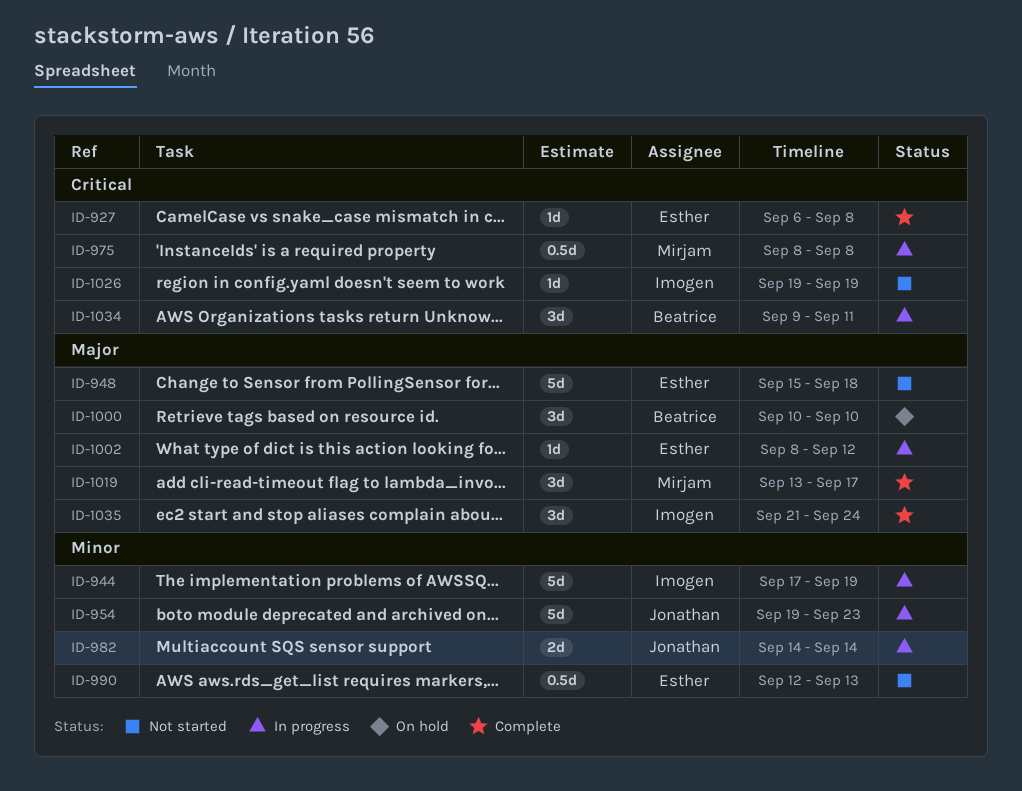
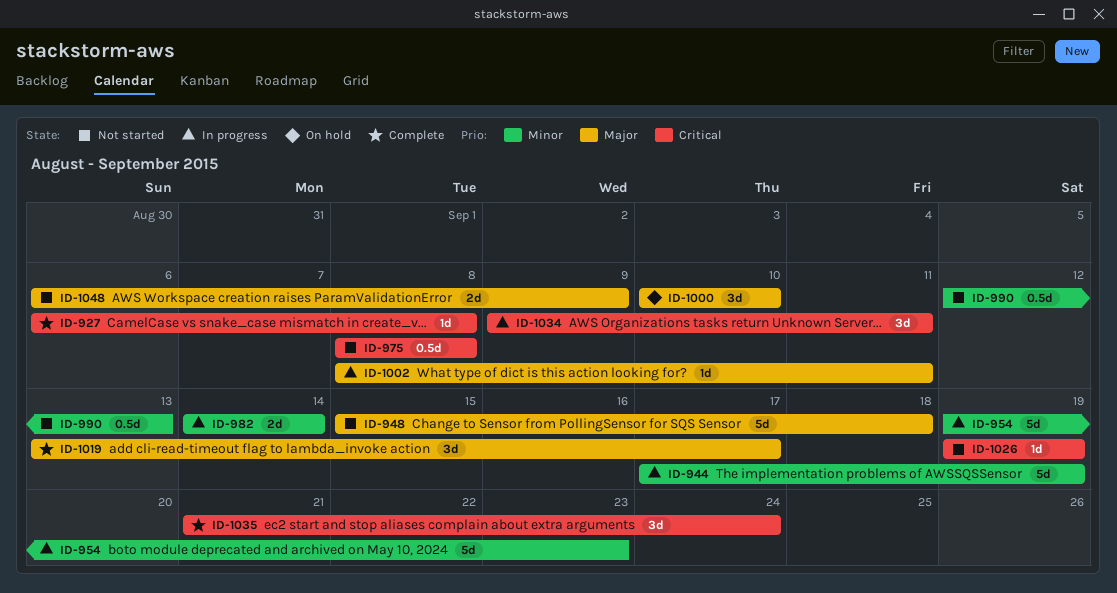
ID-975, status: In progress -> Not started
ID-1002, due: Sep 12 -> Sep 11
ID-1035, priority: Major -> Critical
ID-1048: none -> present

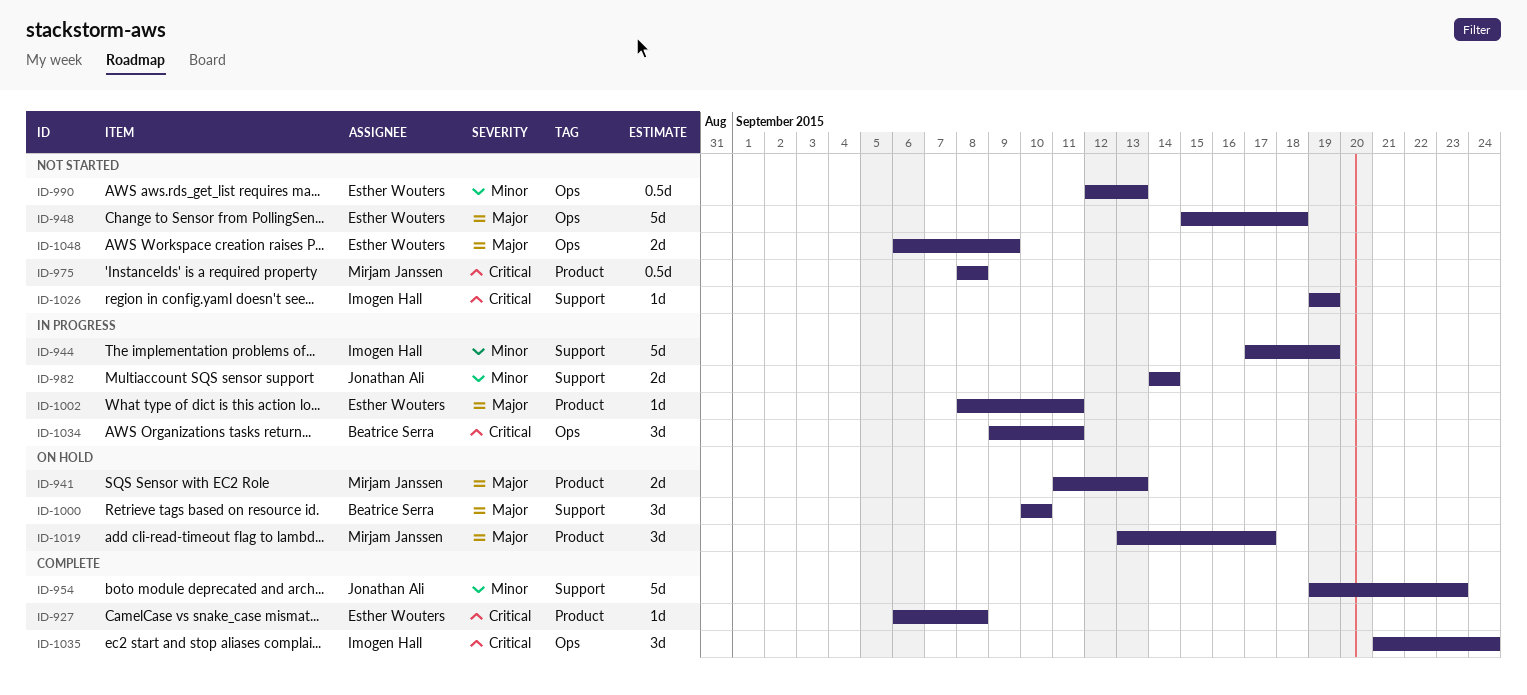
ID-941: none -> present
ID-954, status: In progress -> Complete
ID-1019, status: Complete -> On hold

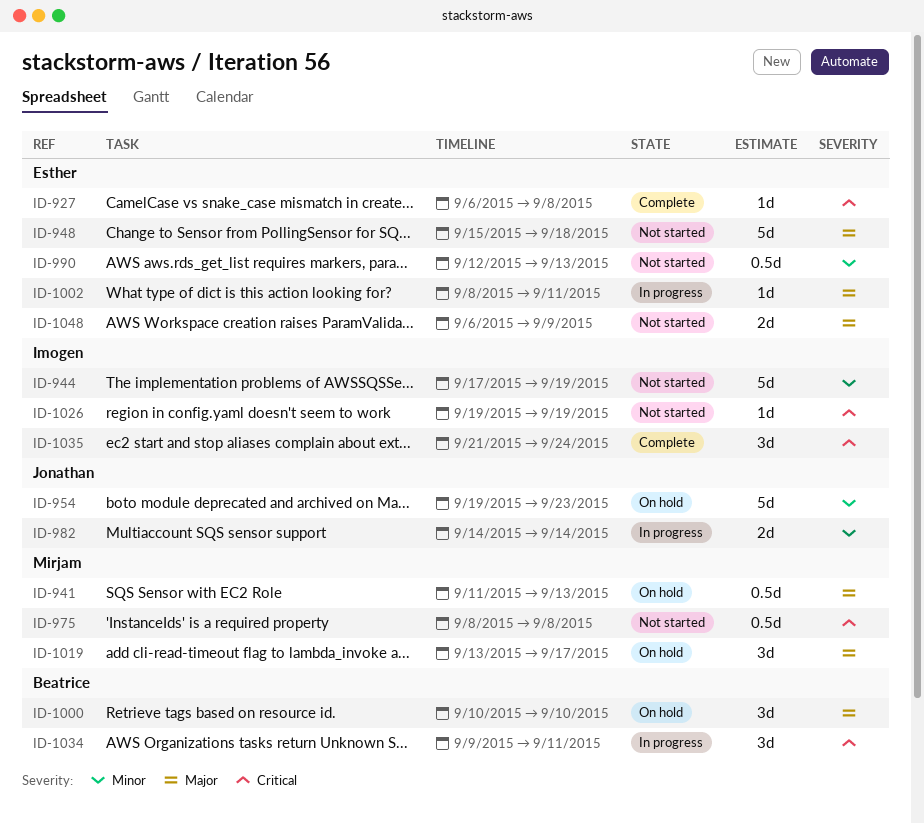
ID-941, estimate: 2d -> 0.5d
ID-944, status: In progress -> Not started
ID-954, status: Complete -> On hold

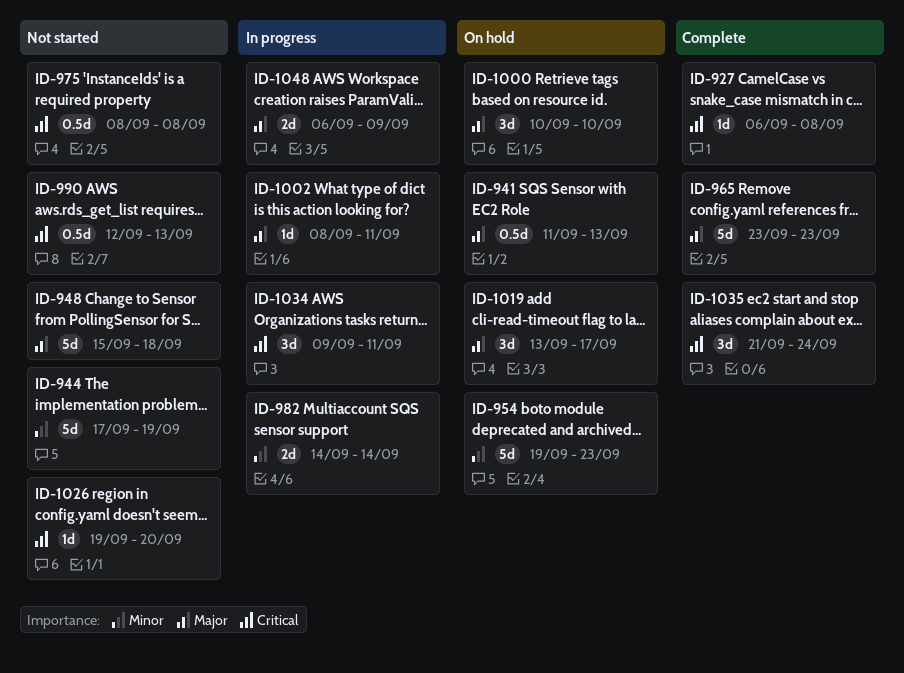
ID-965: none -> present
ID-990, priority: Minor -> Critical
ID-1026, due: Sep 19 -> Sep 20
ID-1048, status: Not started -> In progress

